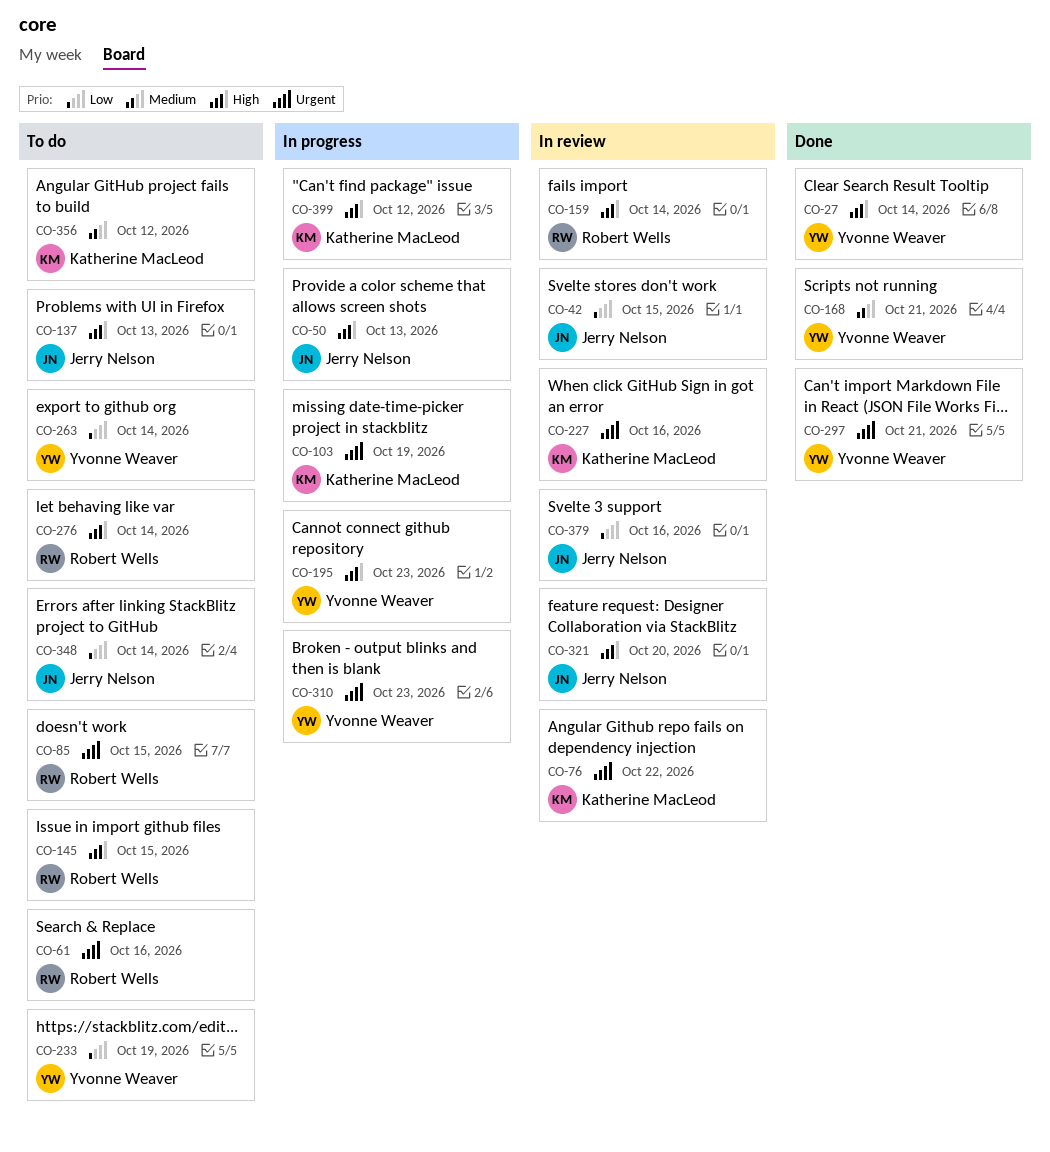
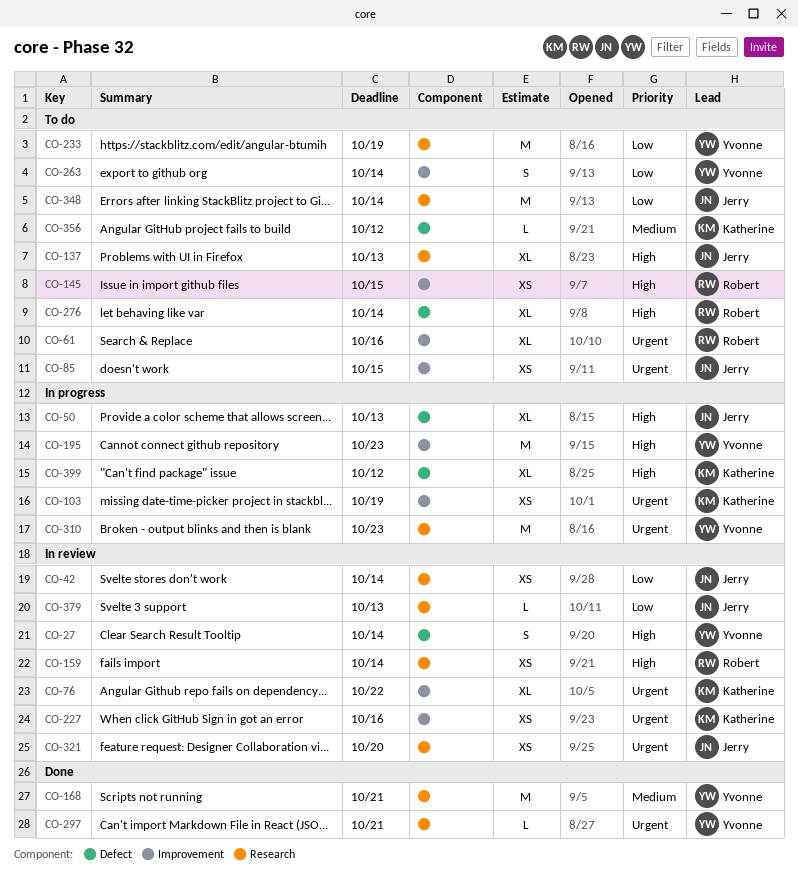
CO-27, status: Done -> In review
CO-42, due: Oct 15 -> Oct 14
CO-85, owner: Robert Wells -> Jerry Nelson
CO-321, priority: High -> Urgent
CO-379, due: Oct 16 -> Oct 13

